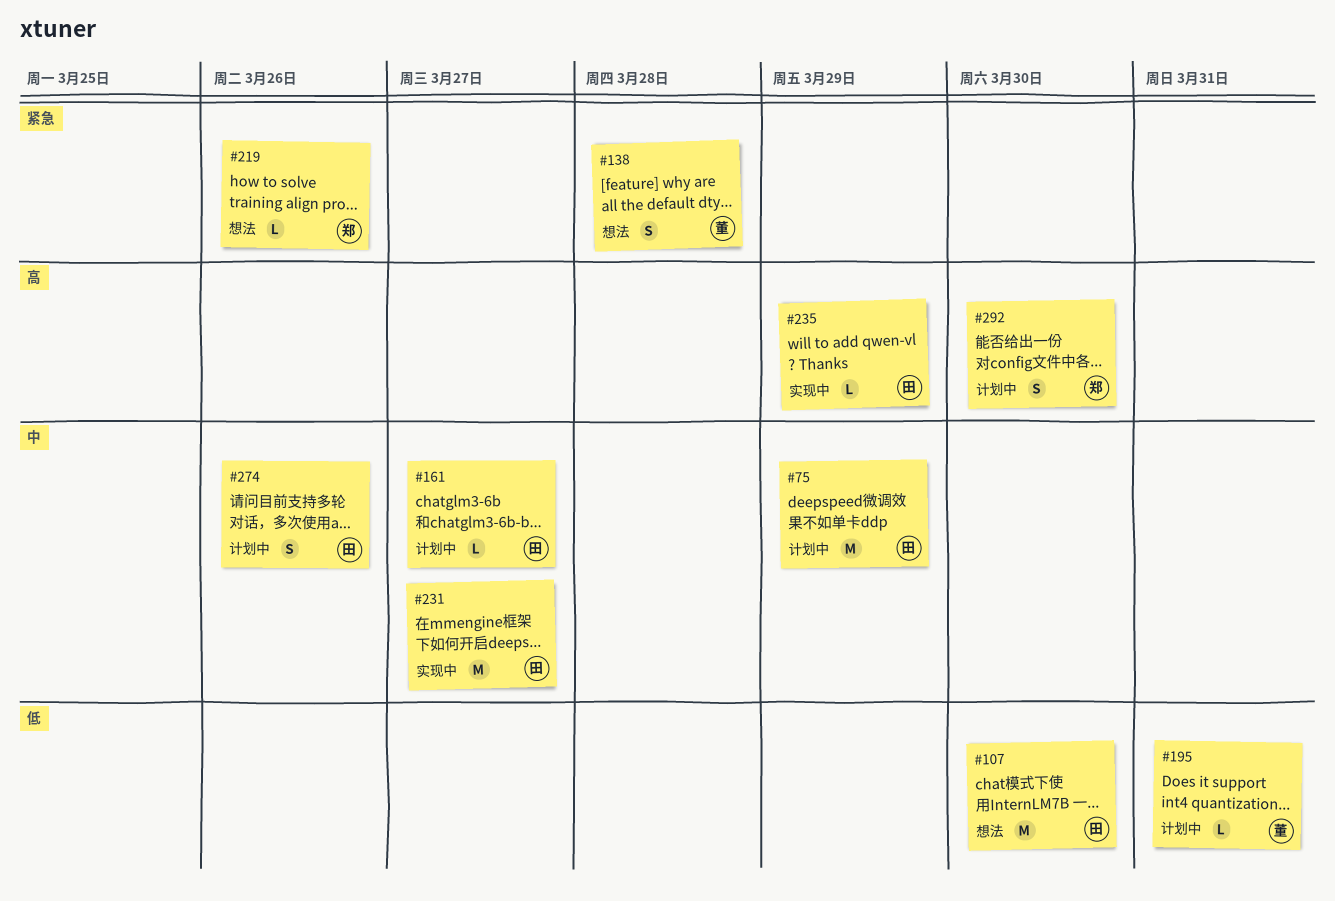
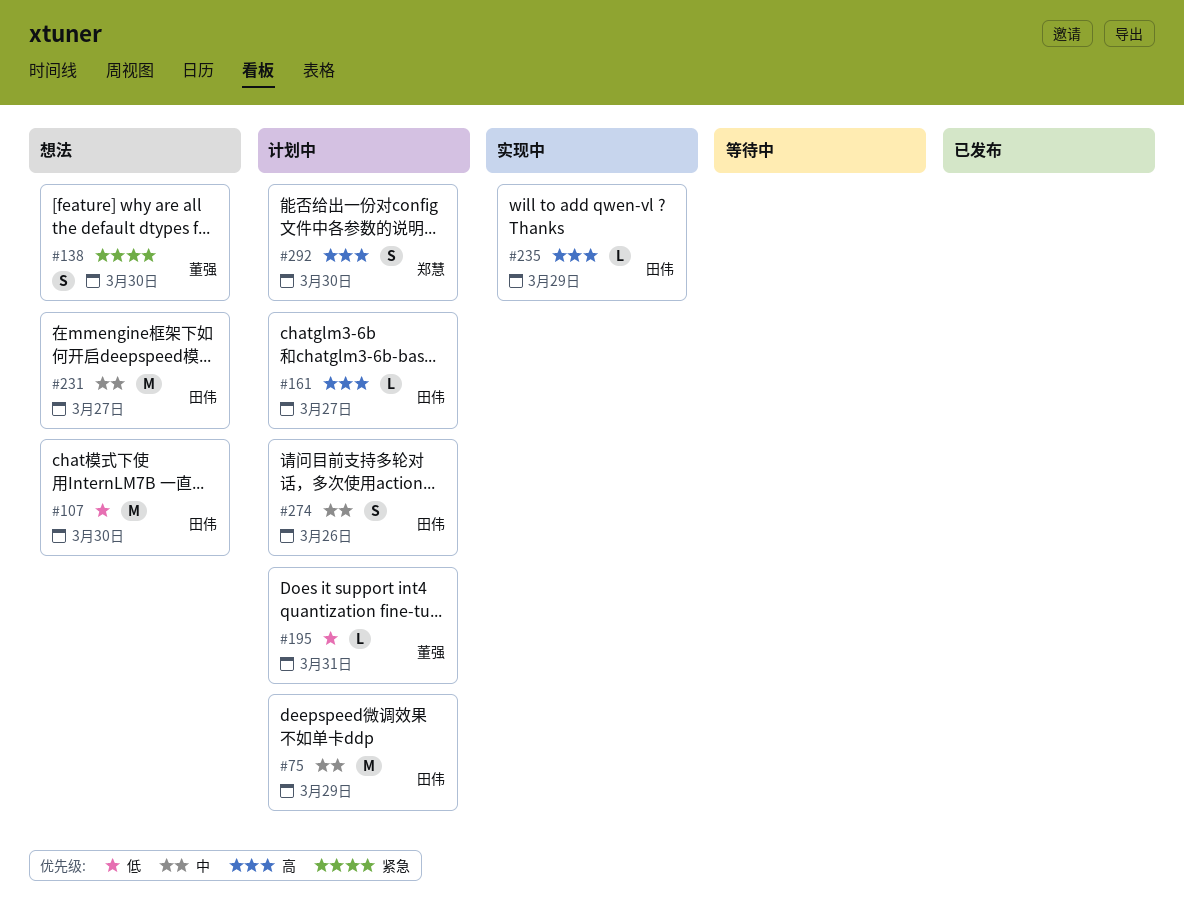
#138, due: Mar 28 -> Mar 30
#161, priority: 中 -> 高
#219: present -> none
#231, status: 实现中 -> 想法

